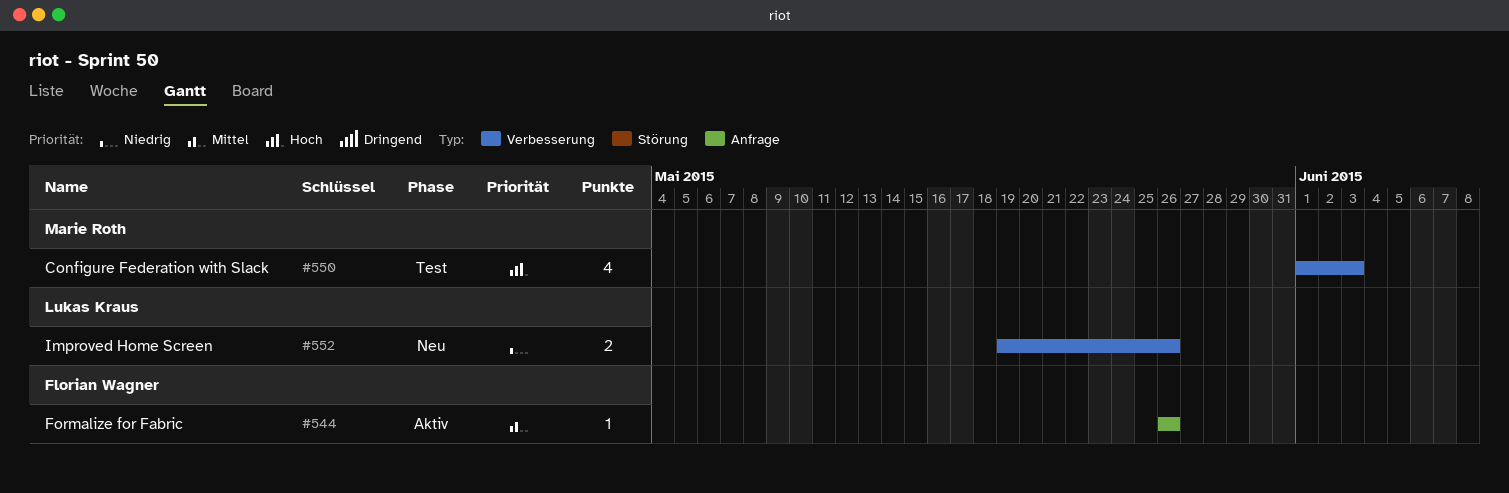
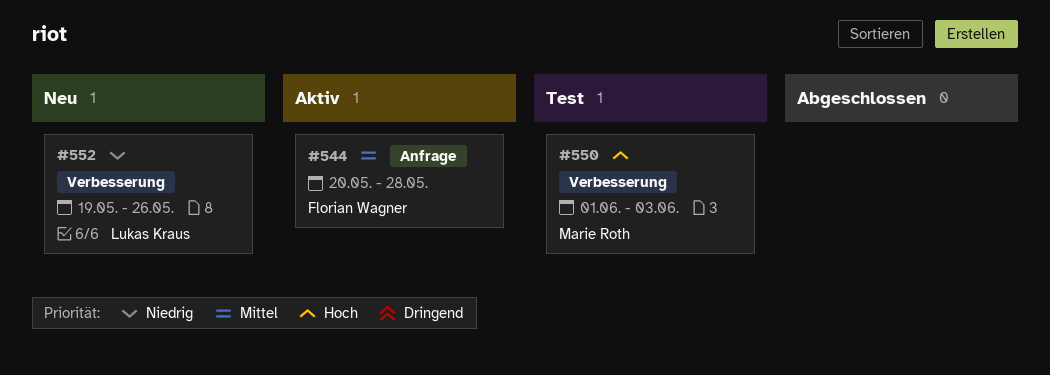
#544, start: May 26 -> May 20
#544, due: May 26 -> May 28

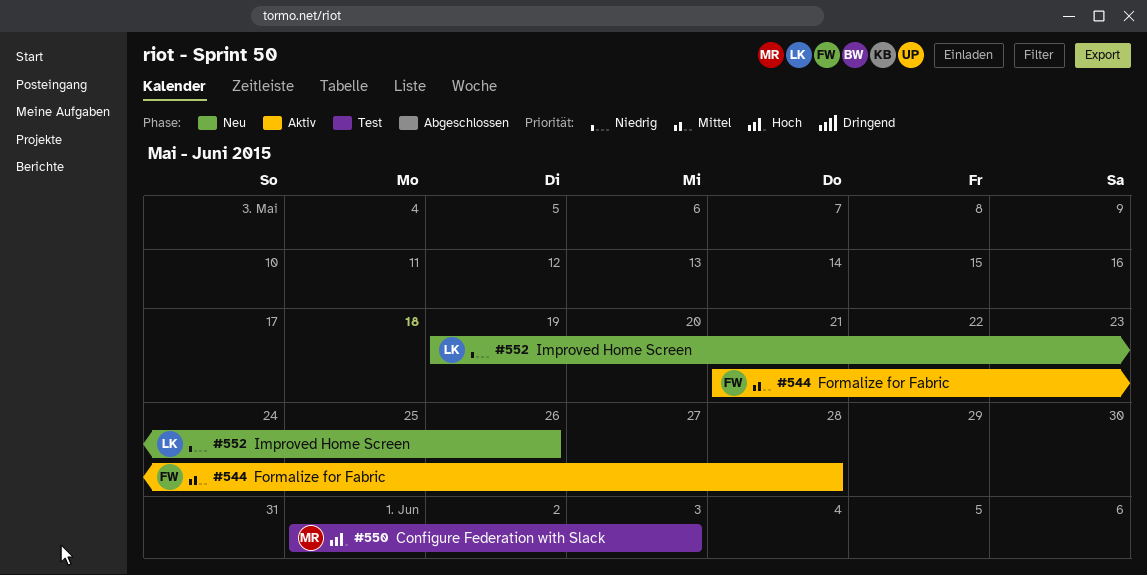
#544, start: May 20 -> May 21

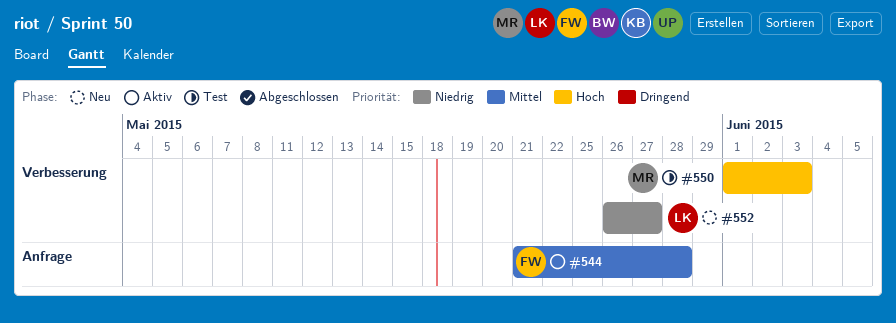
#552, start: May 19 -> May 26
#552, due: May 26 -> May 27

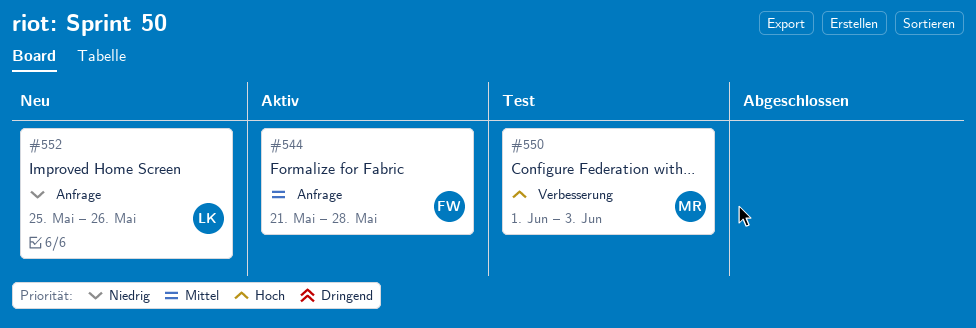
#552, label: Verbesserung -> Anfrage
#552, start: May 26 -> May 25
#552, due: May 27 -> May 26

